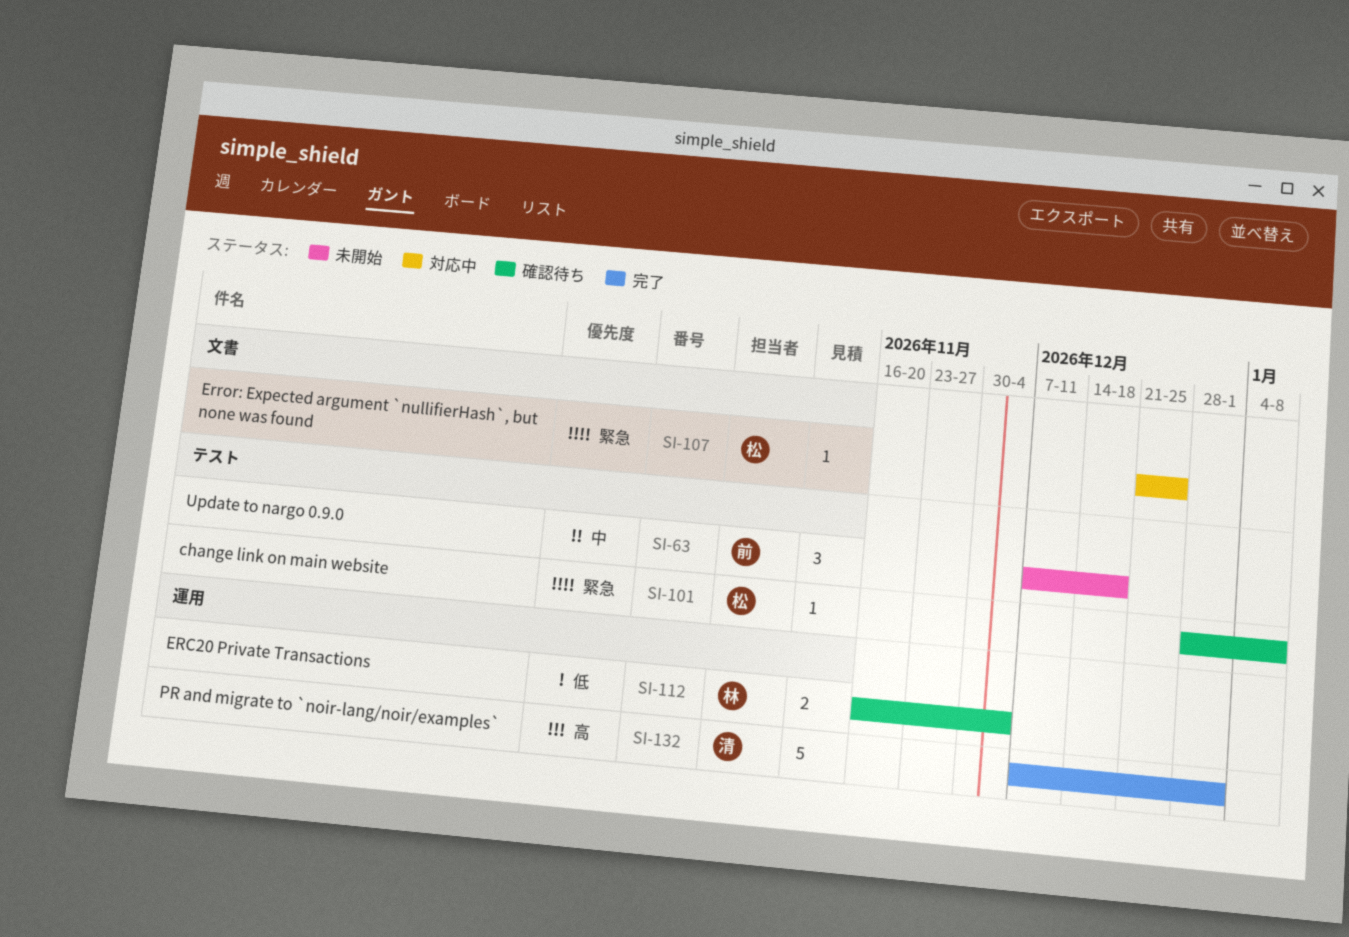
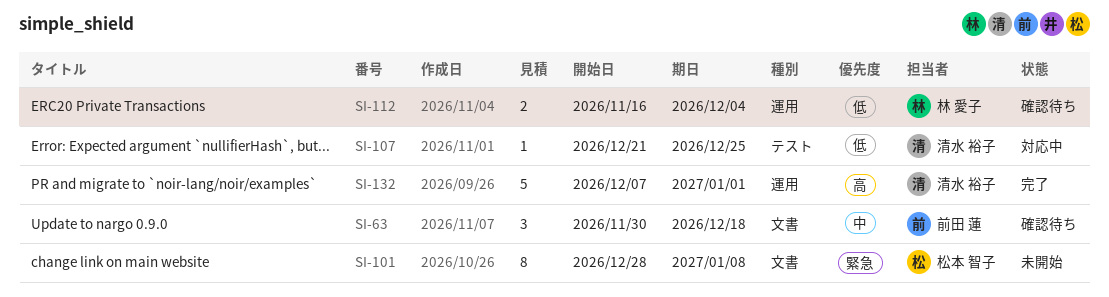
SI-63, status: 未開始 -> 確認待ち
SI-63, label: テスト -> 文書
SI-63, start: Dec 7 -> Nov 30
SI-101, status: 確認待ち -> 未開始
SI-101, label: テスト -> 文書
SI-101, estimate: 1 -> 8
SI-107, owner: 松本 智子 -> 清水 裕子
SI-107, priority: 緊急 -> 低
SI-107, label: 文書 -> テスト

